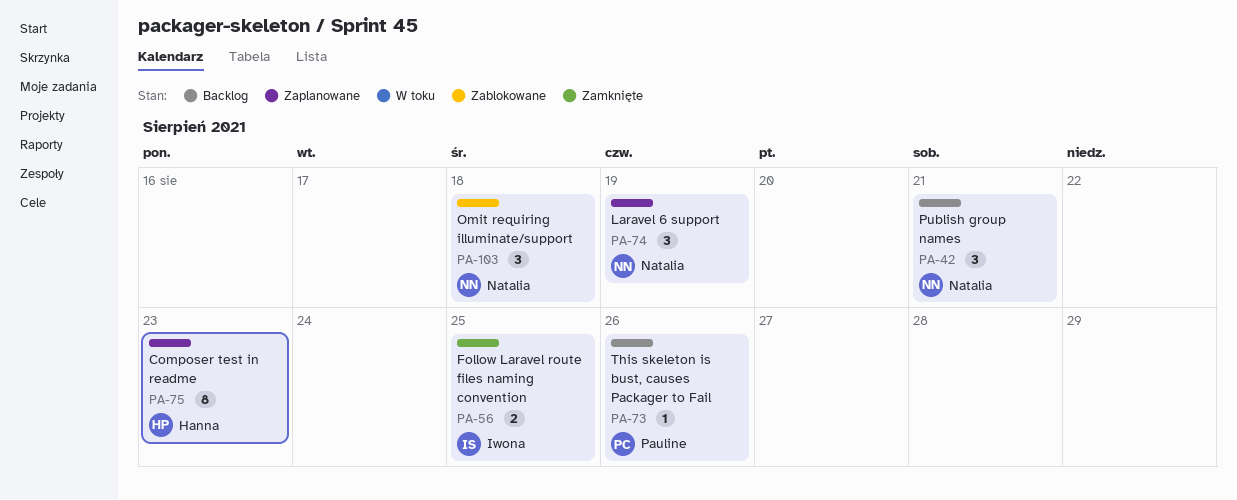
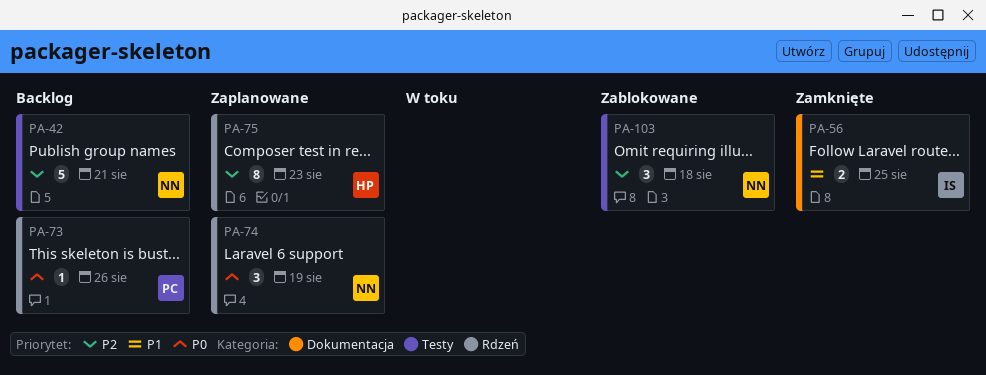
PA-42, estimate: 3 -> 5

